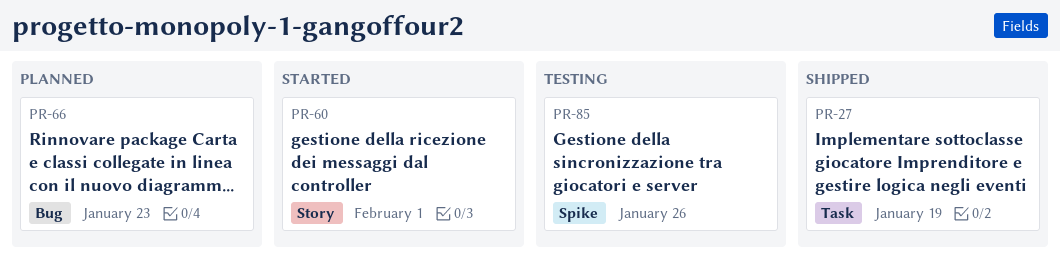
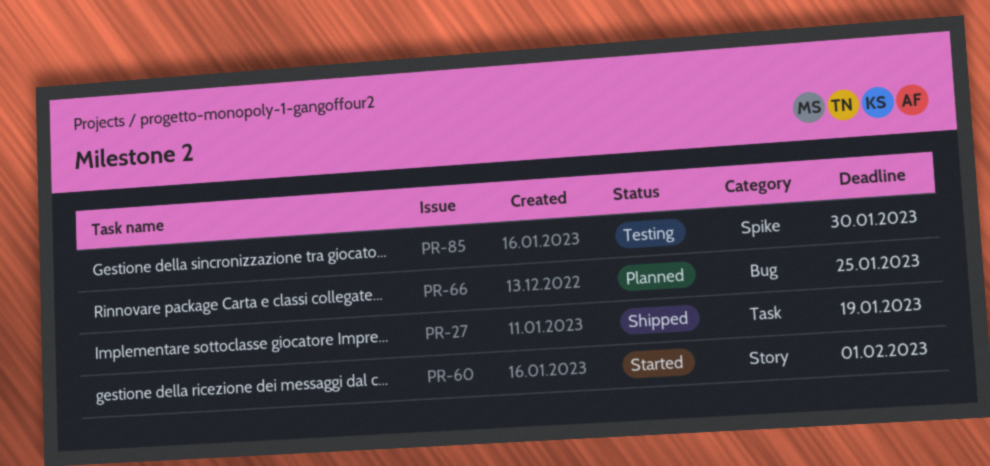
PR-66, due: Jan 23 -> Jan 25
PR-85, due: Jan 26 -> Jan 30

